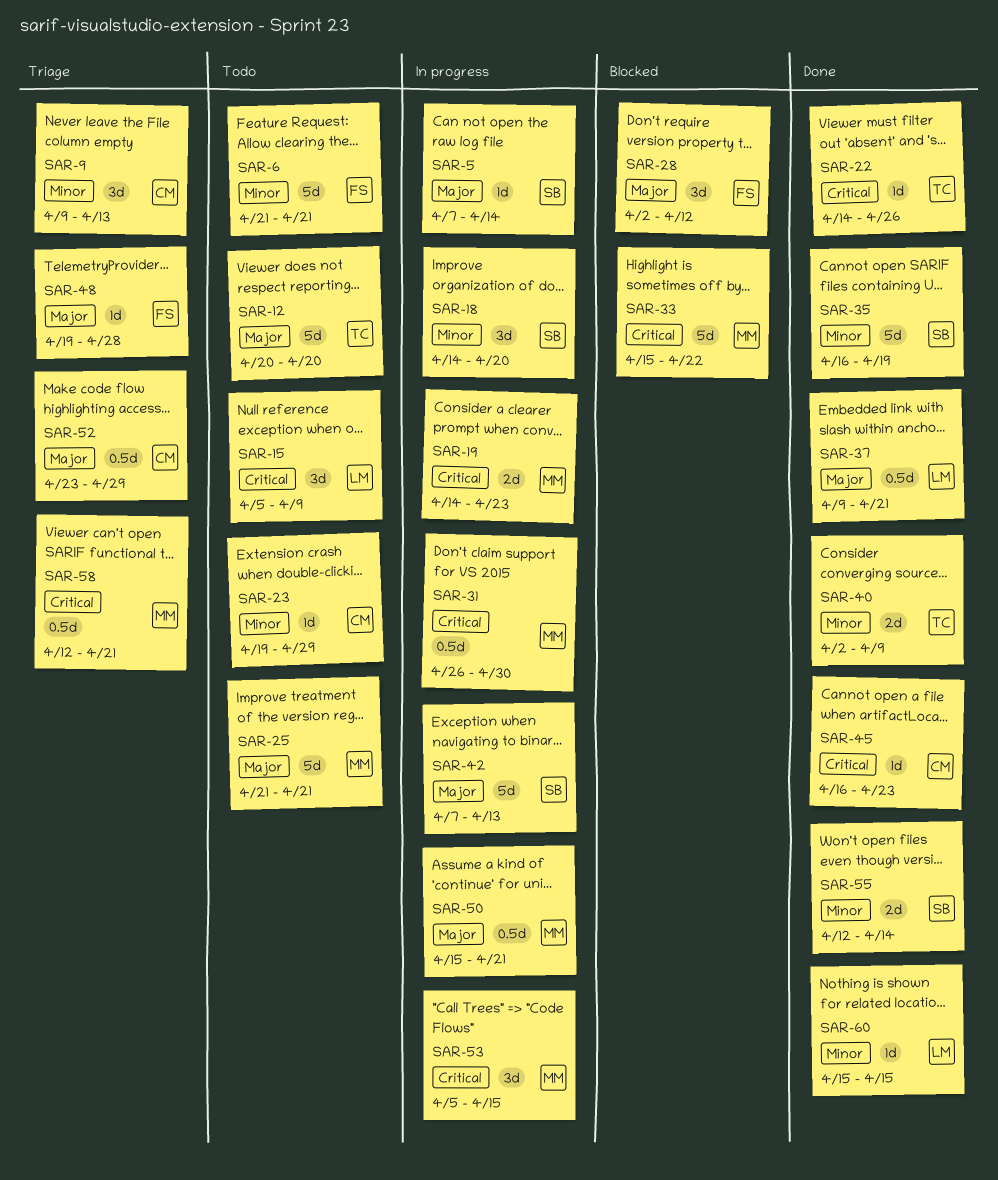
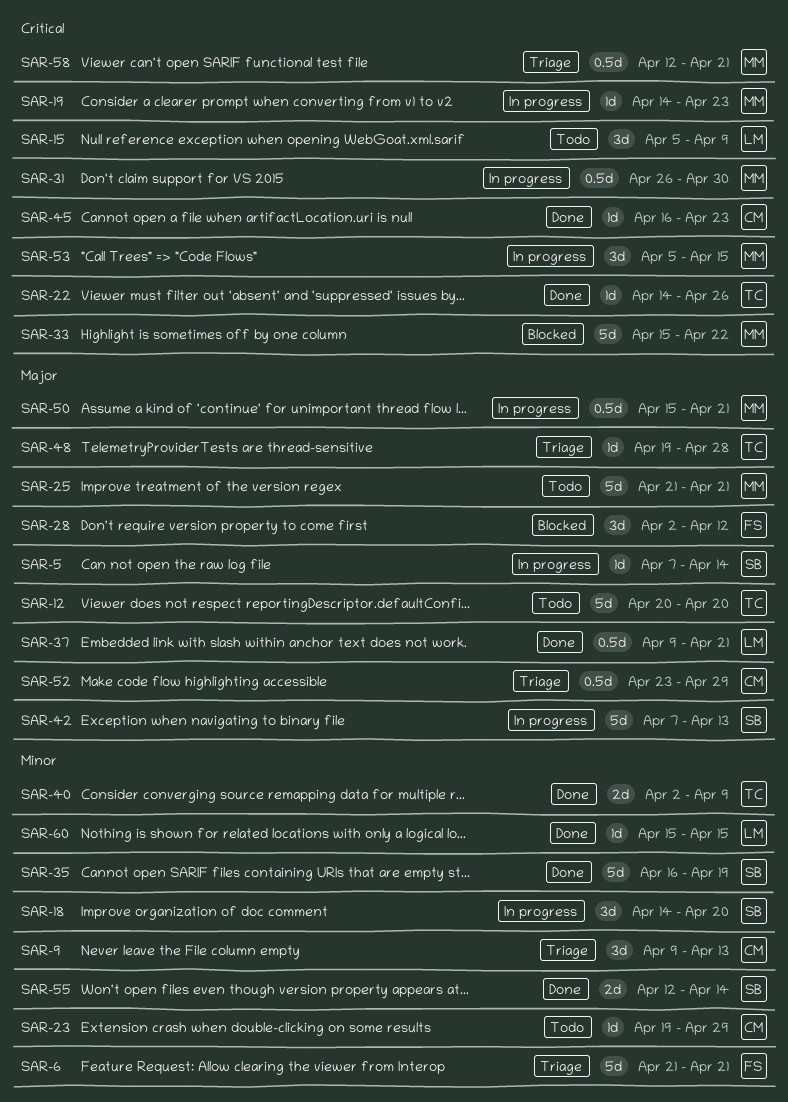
SAR-6, status: Todo -> Triage
SAR-19, estimate: 2d -> 1d
SAR-48, owner: FS -> TC

